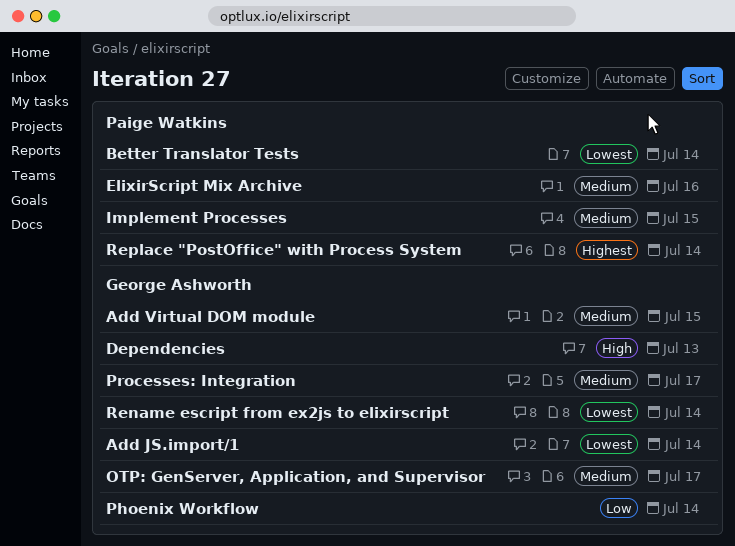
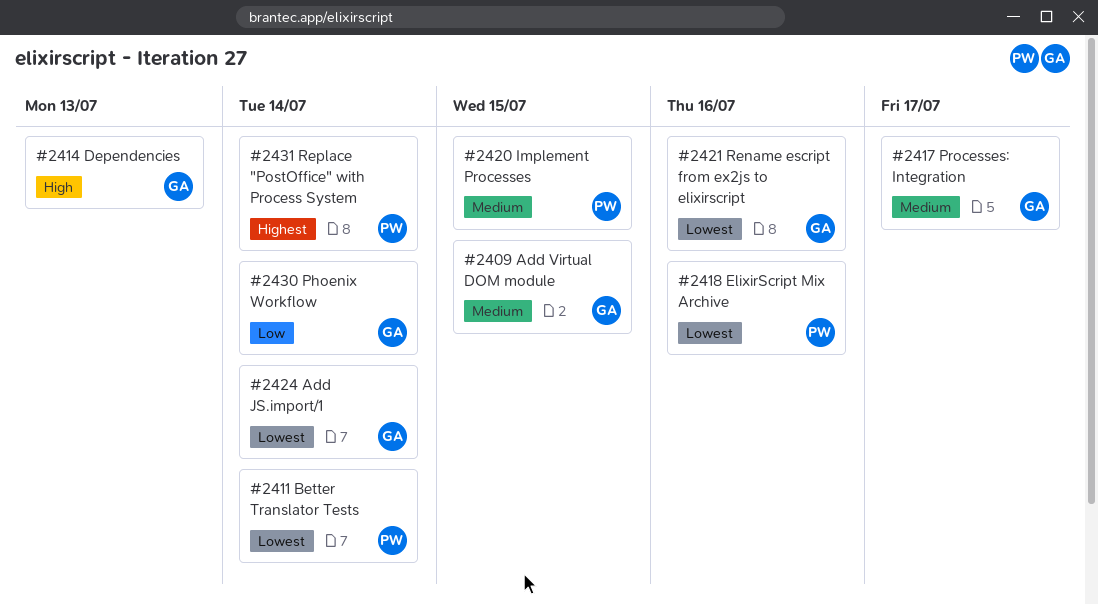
ElixirScript Mix Archive, priority: Medium -> Lowest
OTP: GenServer, Application, and Supervisor: present -> none
Rename escript from ex2js to elixirscript, due: Jul 14 -> Jul 16

